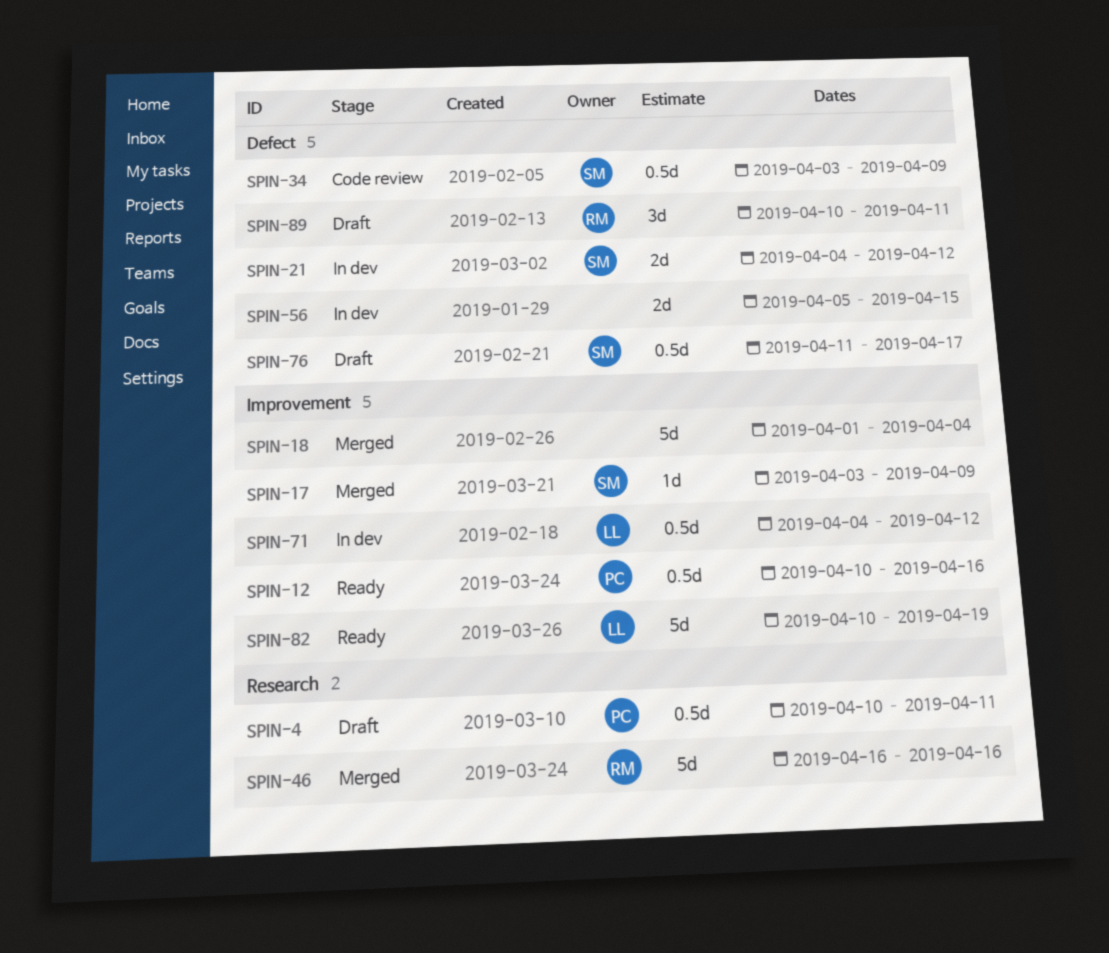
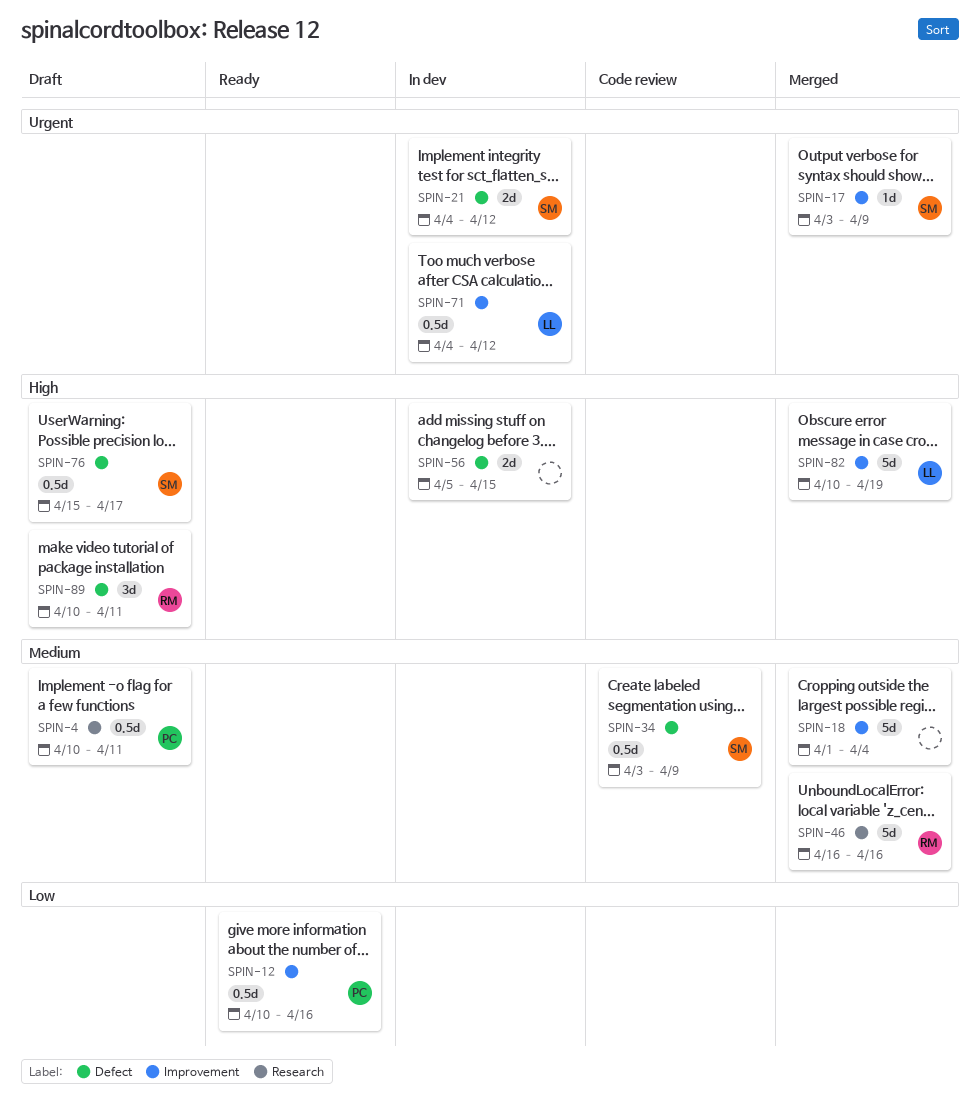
SPIN-76, start: Apr 11 -> Apr 15
SPIN-82, status: Ready -> Merged

